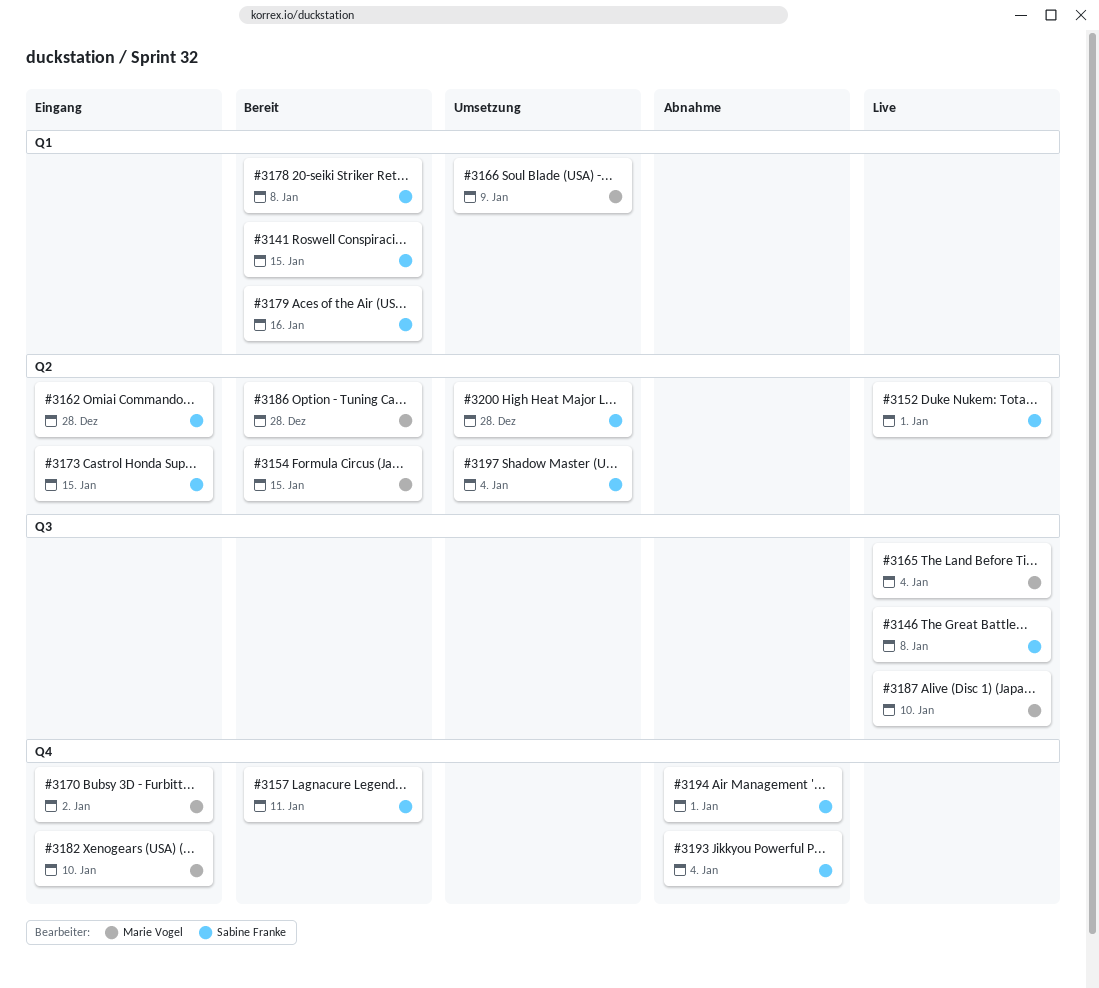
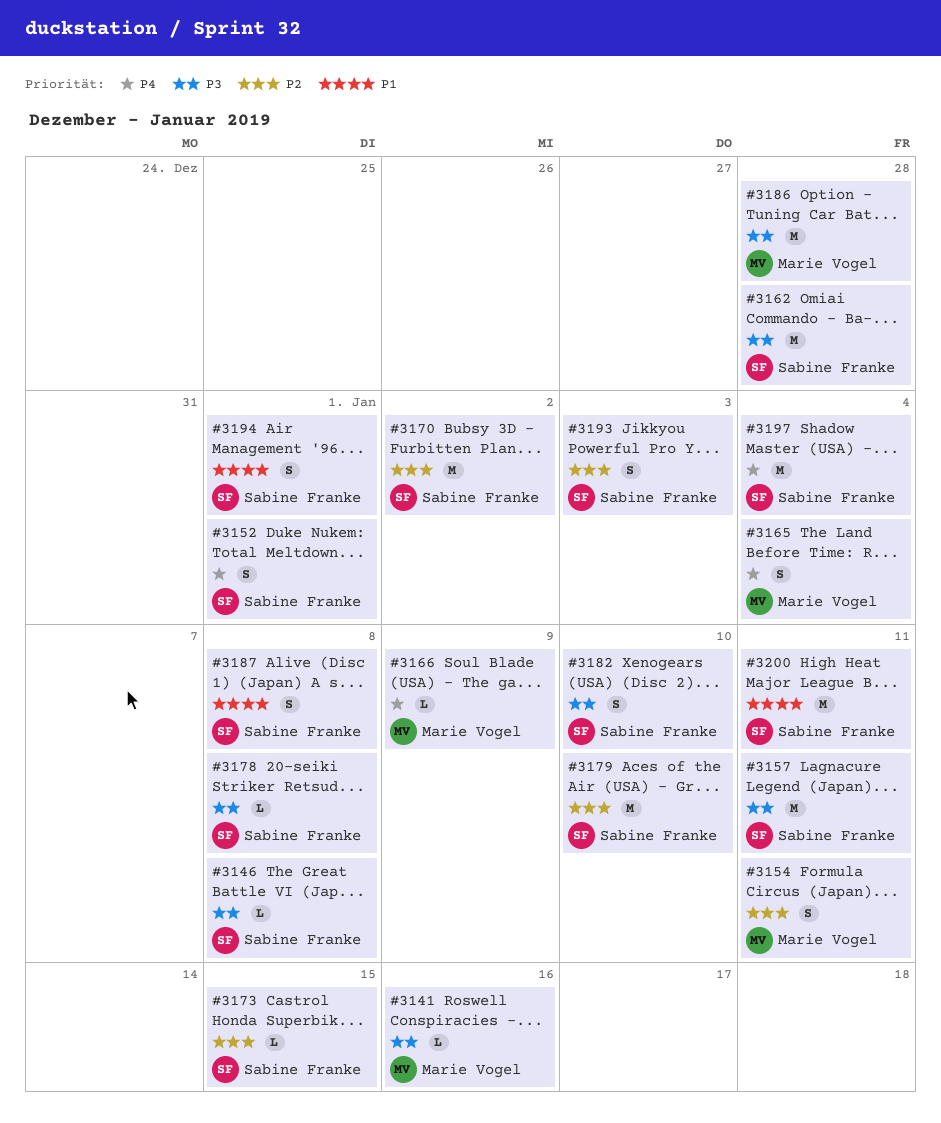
#3141, owner: Sabine Franke -> Marie Vogel
#3141, due: Jan 15 -> Jan 16
#3154, due: Jan 15 -> Jan 11
#3170, owner: Marie Vogel -> Sabine Franke
#3179, due: Jan 16 -> Jan 10
#3182, owner: Marie Vogel -> Sabine Franke
#3187, owner: Marie Vogel -> Sabine Franke
#3187, due: Jan 10 -> Jan 8
#3193, due: Jan 4 -> Jan 3
#3200, due: Dec 28 -> Jan 11

